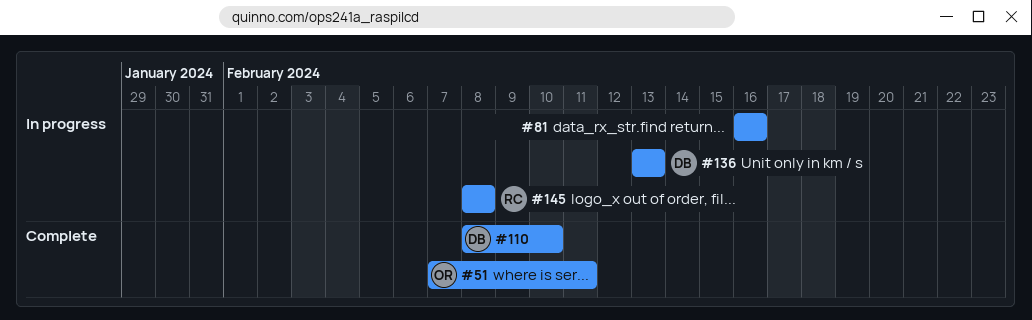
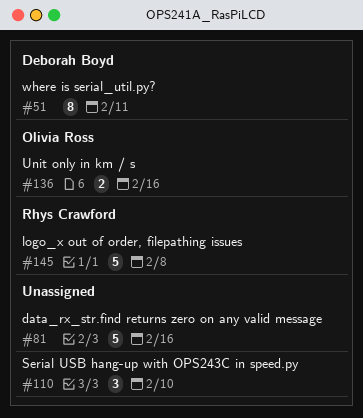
#51, owner: Olivia Ross -> Deborah Boyd
#110, owner: Deborah Boyd -> none
#136, owner: Deborah Boyd -> Olivia Ross
#136, due: Feb 13 -> Feb 16

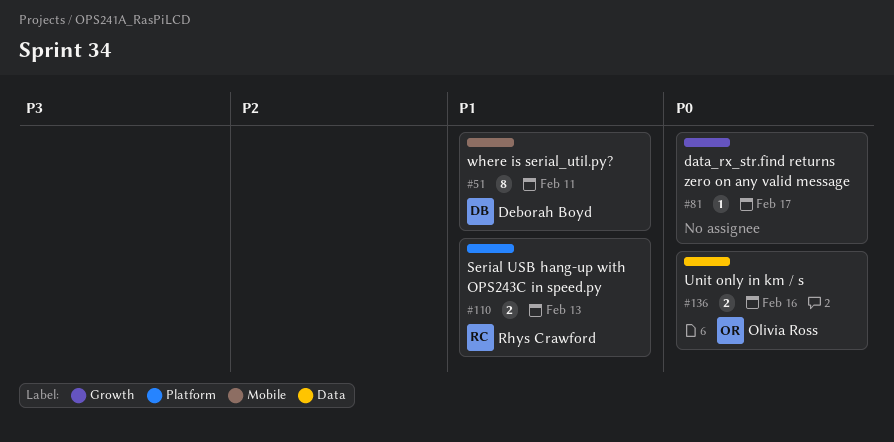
#81, estimate: 5 -> 1
#81, due: Feb 16 -> Feb 17
#110, owner: none -> Rhys Crawford
#110, estimate: 3 -> 2
#110, due: Feb 10 -> Feb 13
#145: present -> none

